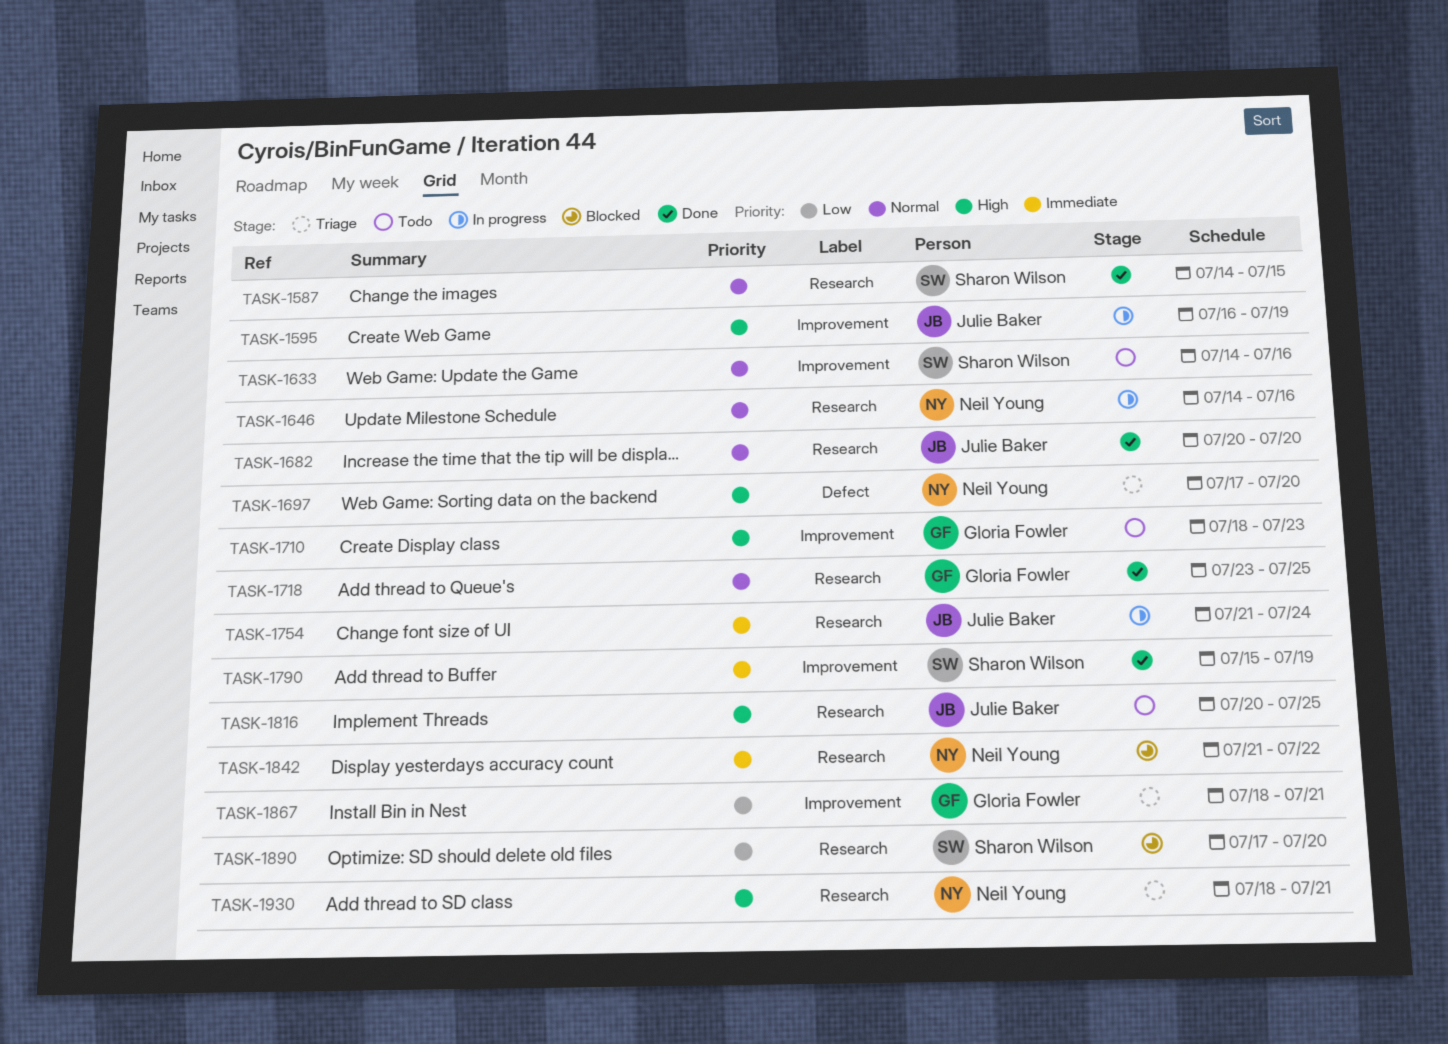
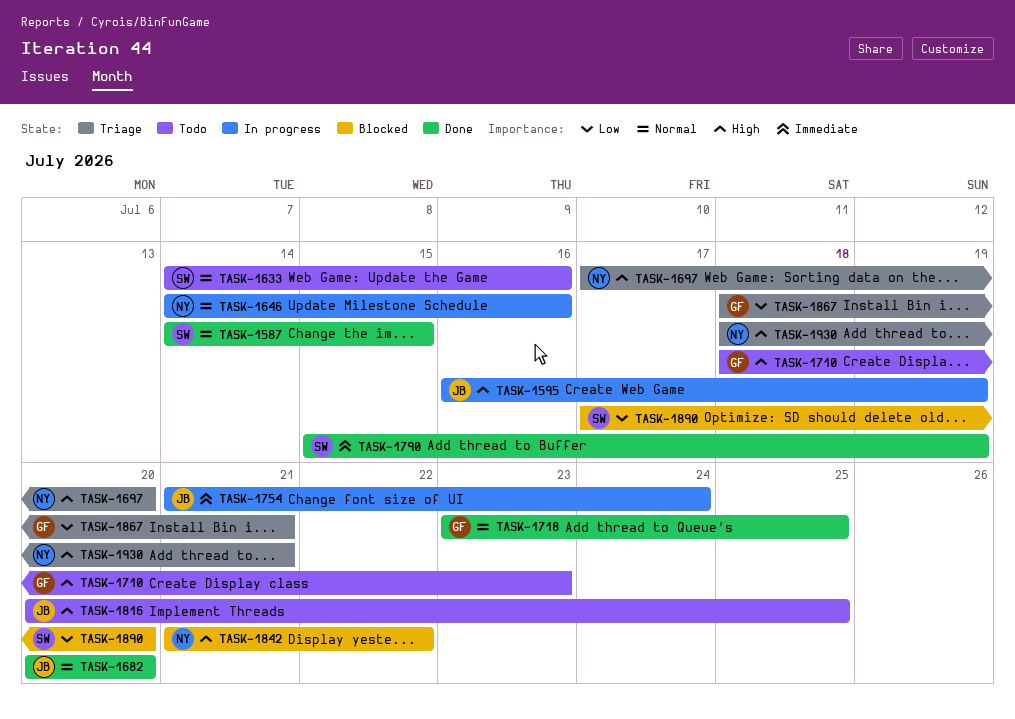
TASK-1842, priority: Immediate -> High

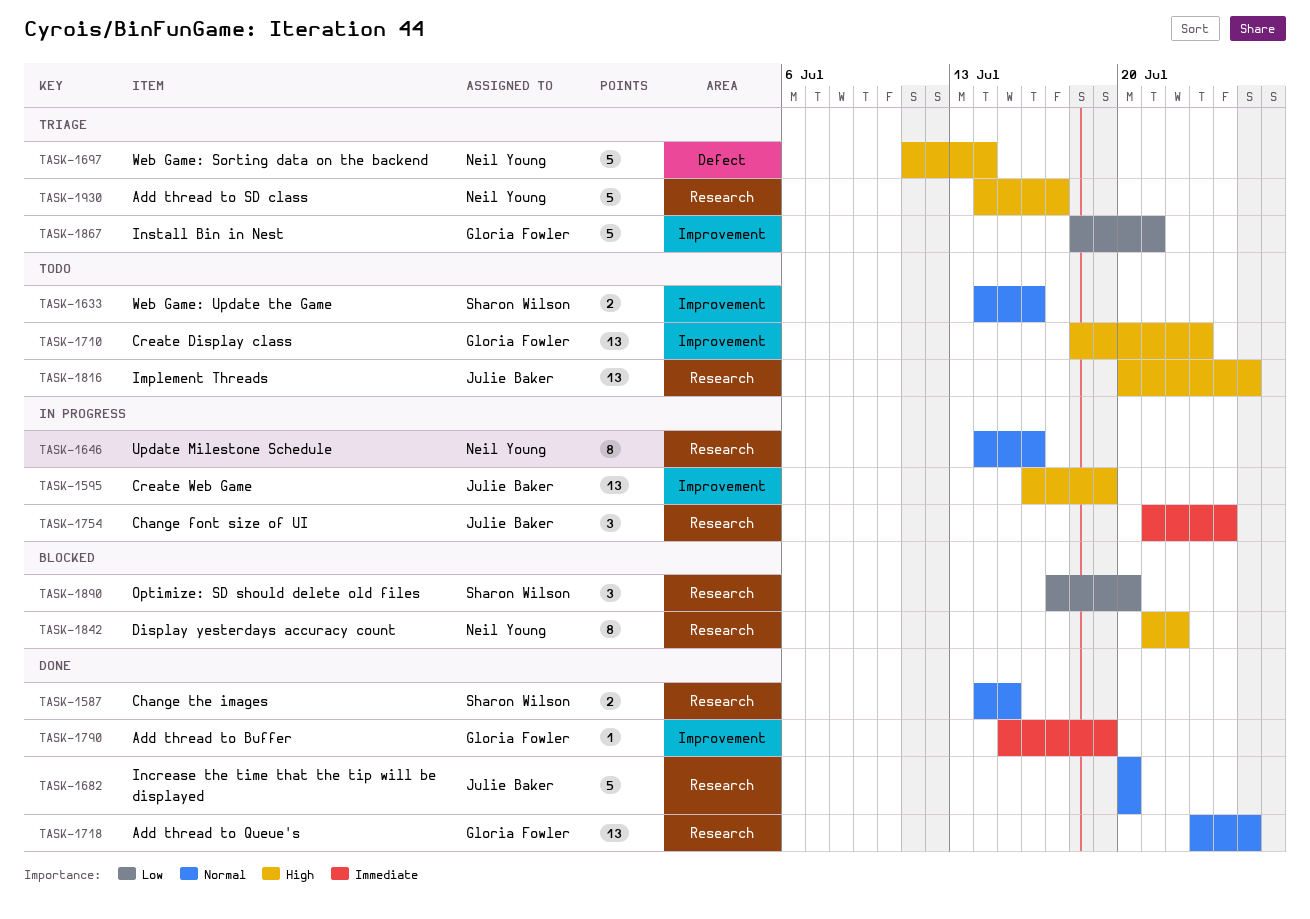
TASK-1697, start: Jul 17 -> Jul 11
TASK-1697, due: Jul 20 -> Jul 14
TASK-1790, owner: Sharon Wilson -> Gloria Fowler
TASK-1930, start: Jul 18 -> Jul 14
TASK-1930, due: Jul 21 -> Jul 17

